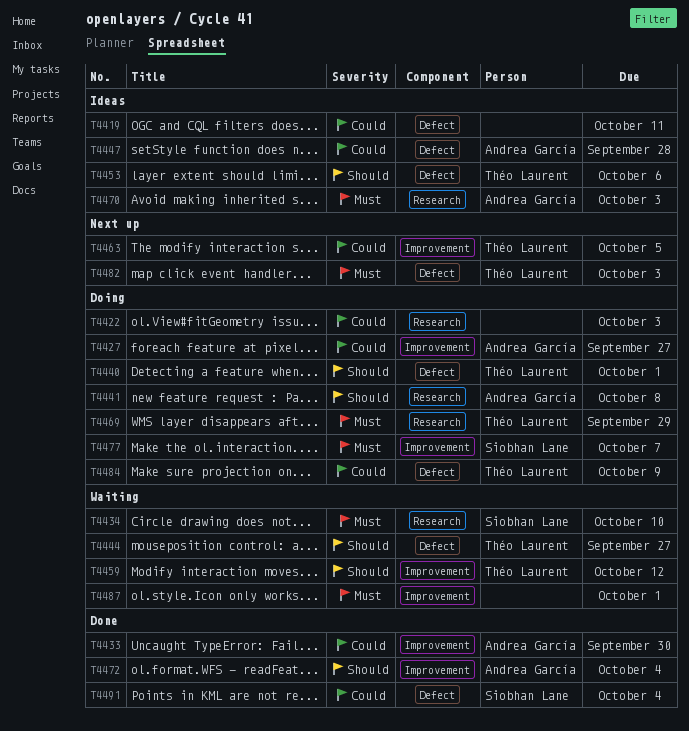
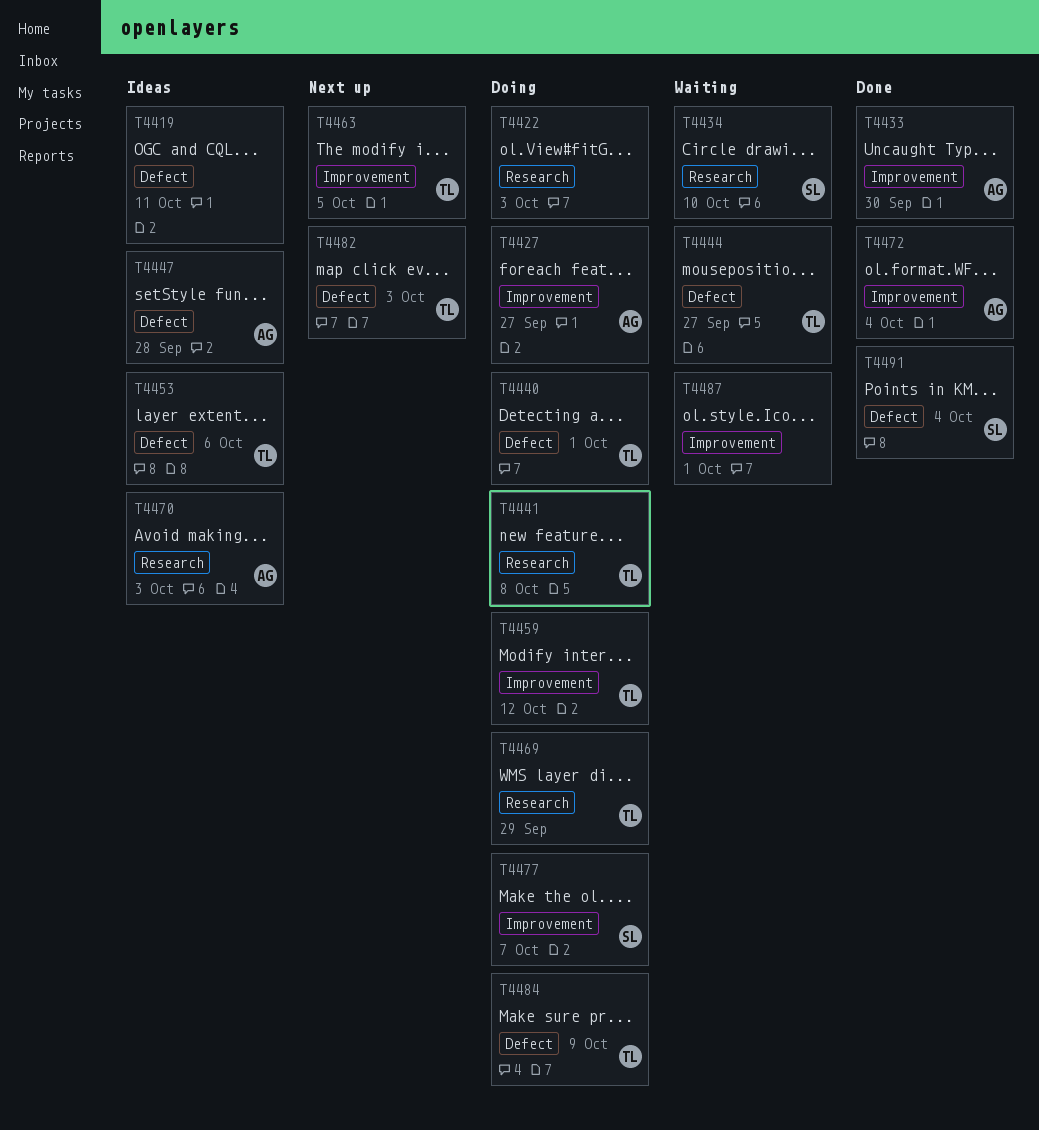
T4441, owner: Andrea García -> Théo Laurent
T4459, status: Waiting -> Doing

